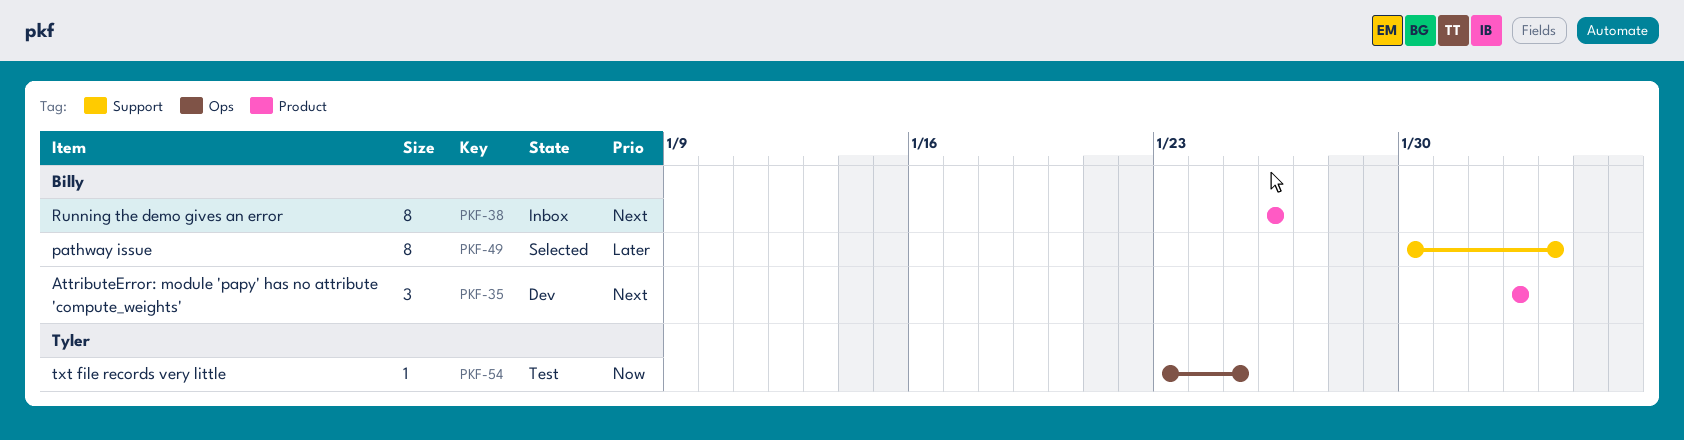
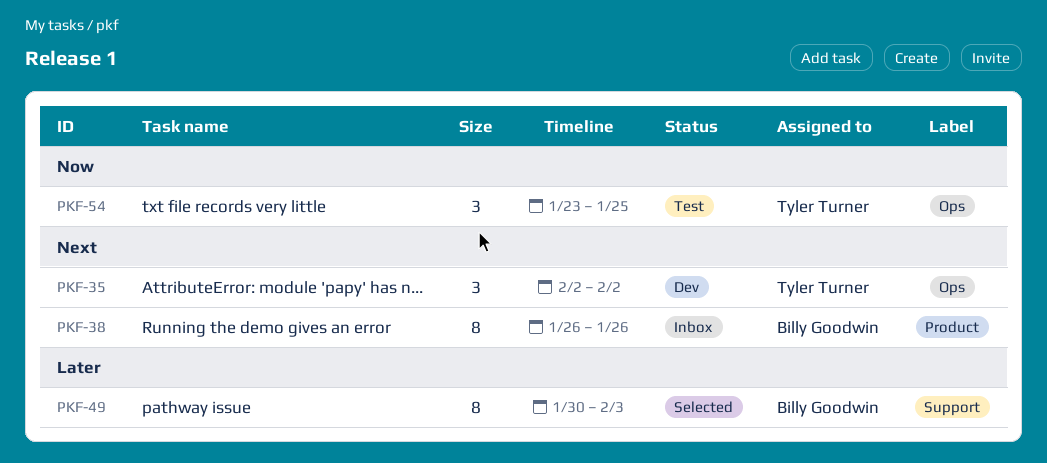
PKF-35, owner: Billy Goodwin -> Tyler Turner
PKF-35, label: Product -> Ops
PKF-54, estimate: 1 -> 3

